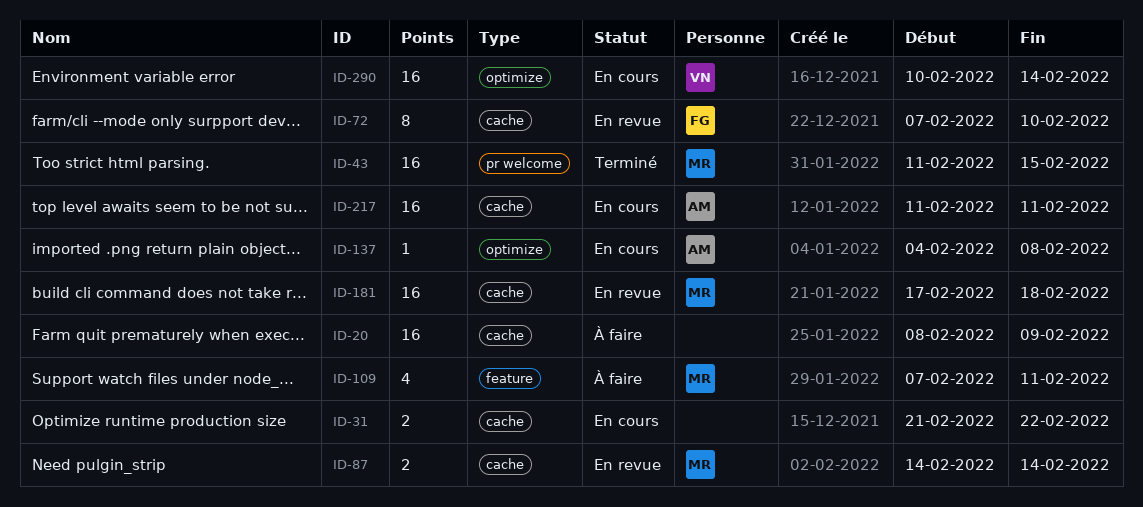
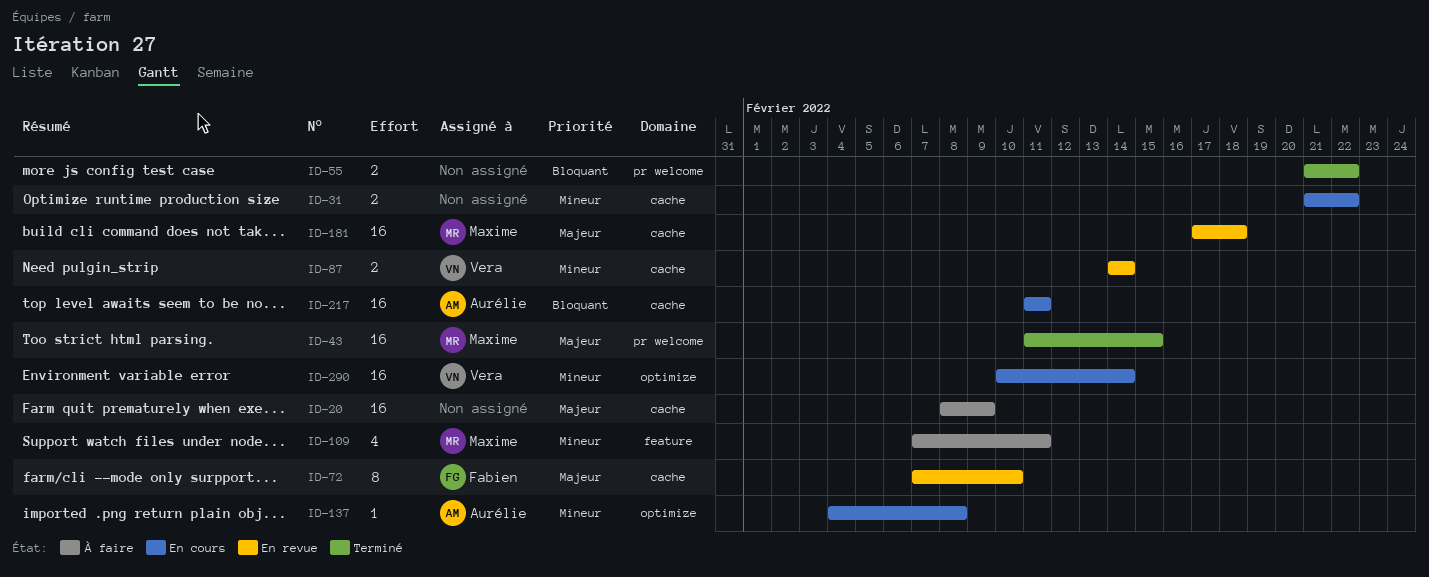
ID-55: none -> present
ID-87, owner: Maxime -> Vera

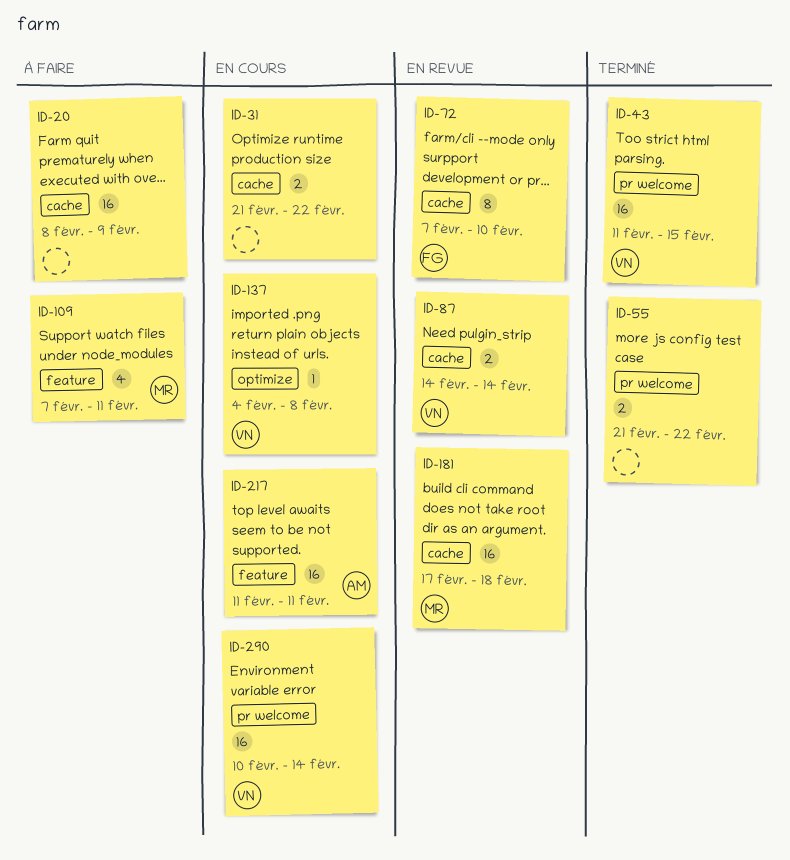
ID-43, owner: Maxime -> Vera
ID-137, owner: Aurélie -> Vera
ID-217, label: cache -> feature
ID-290, label: optimize -> pr welcome

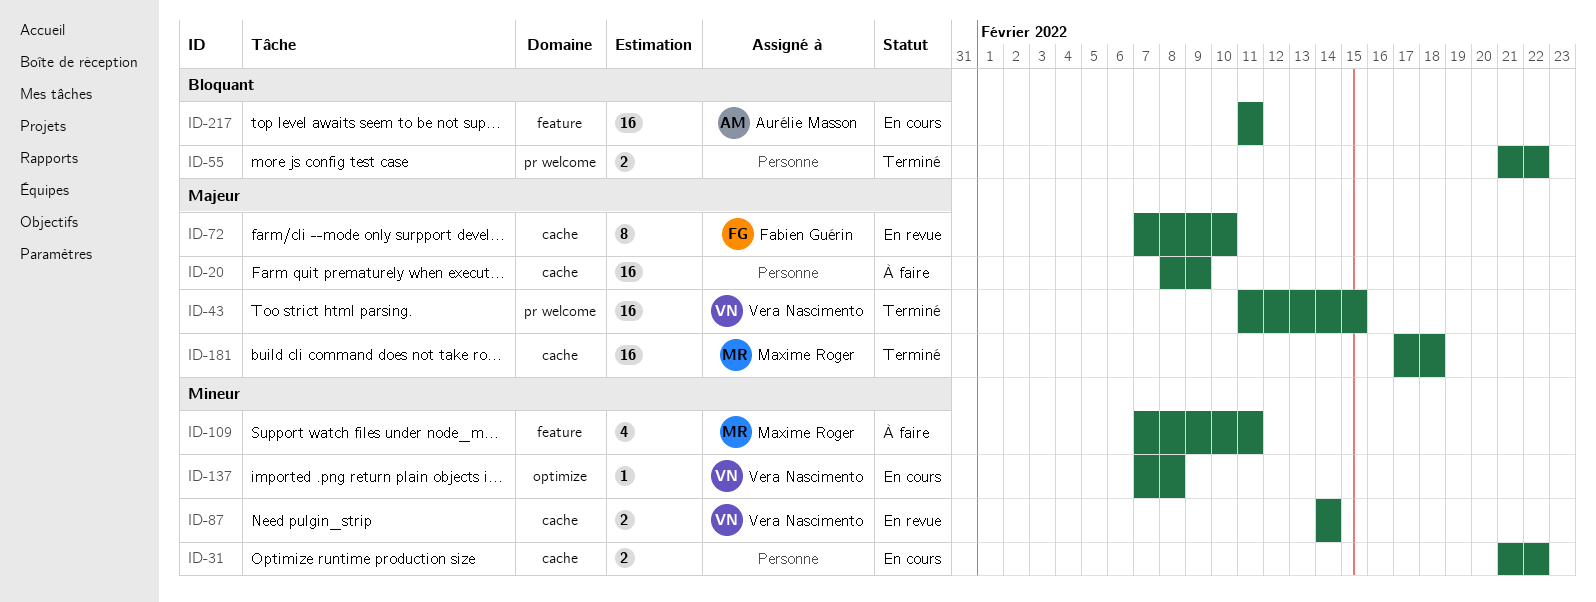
ID-137, start: Feb 4 -> Feb 7
ID-181, status: En revue -> Terminé
ID-290: present -> none

